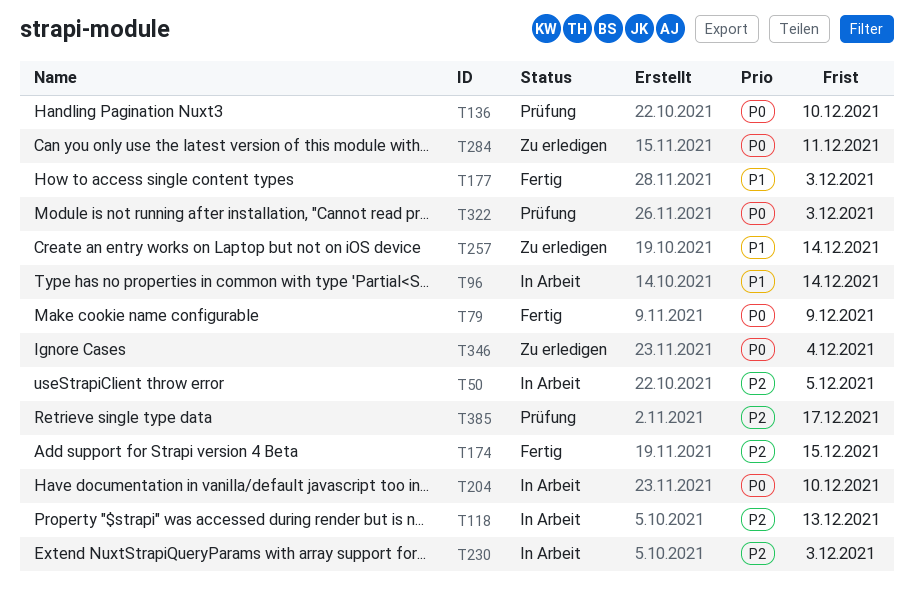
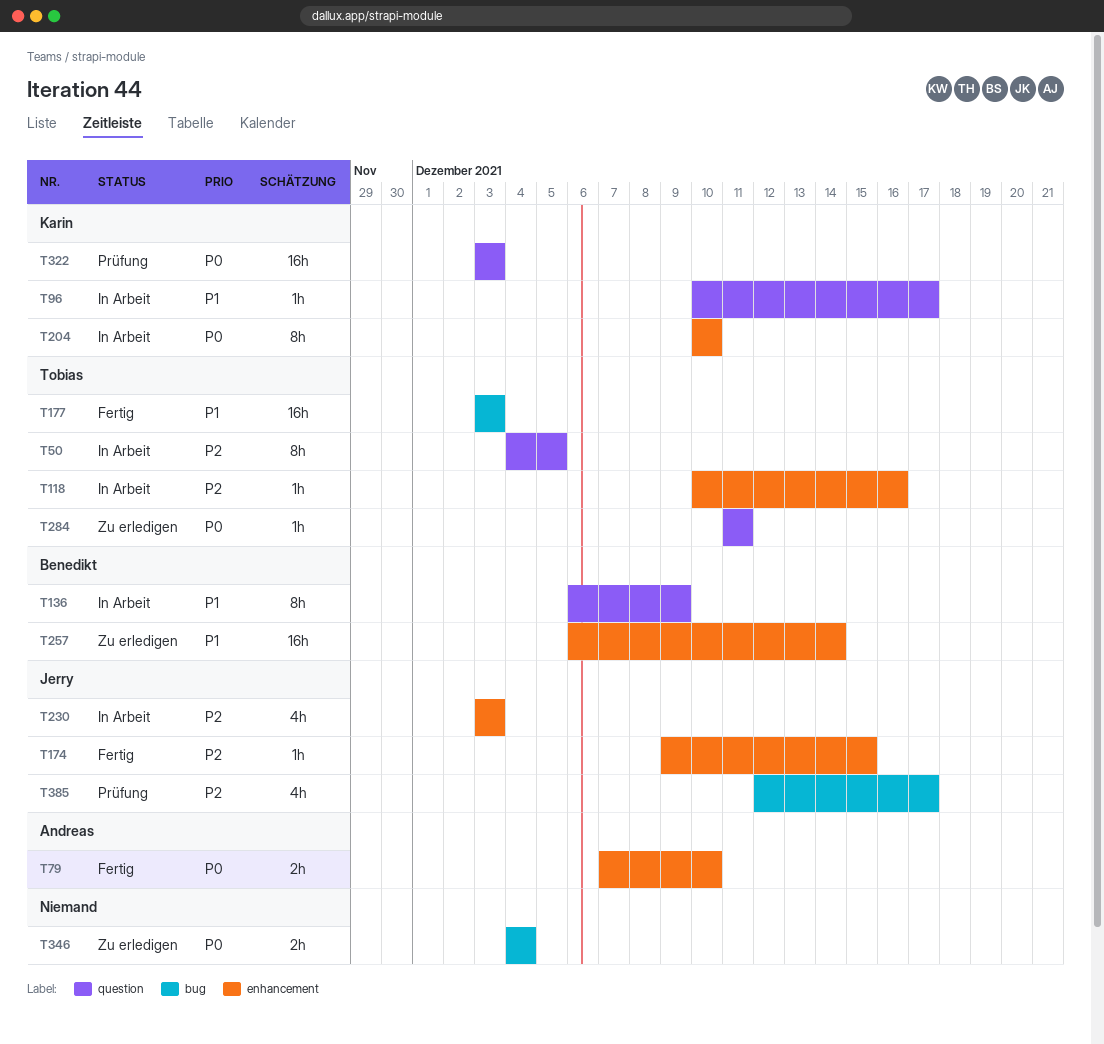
T79, due: Dec 9 -> Dec 10
T96, due: Dec 14 -> Dec 17
T118, due: Dec 13 -> Dec 16
T136, status: Prüfung -> In Arbeit
T136, priority: P0 -> P1
T136, due: Dec 10 -> Dec 9

